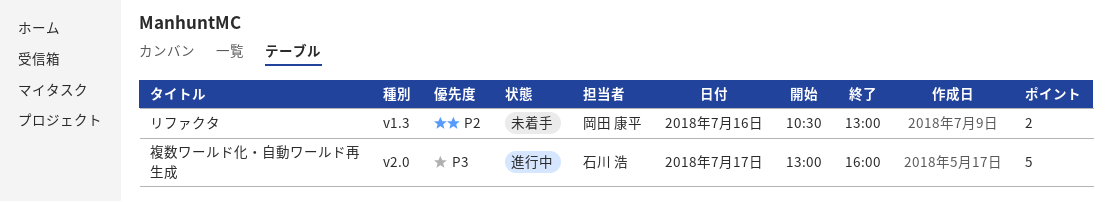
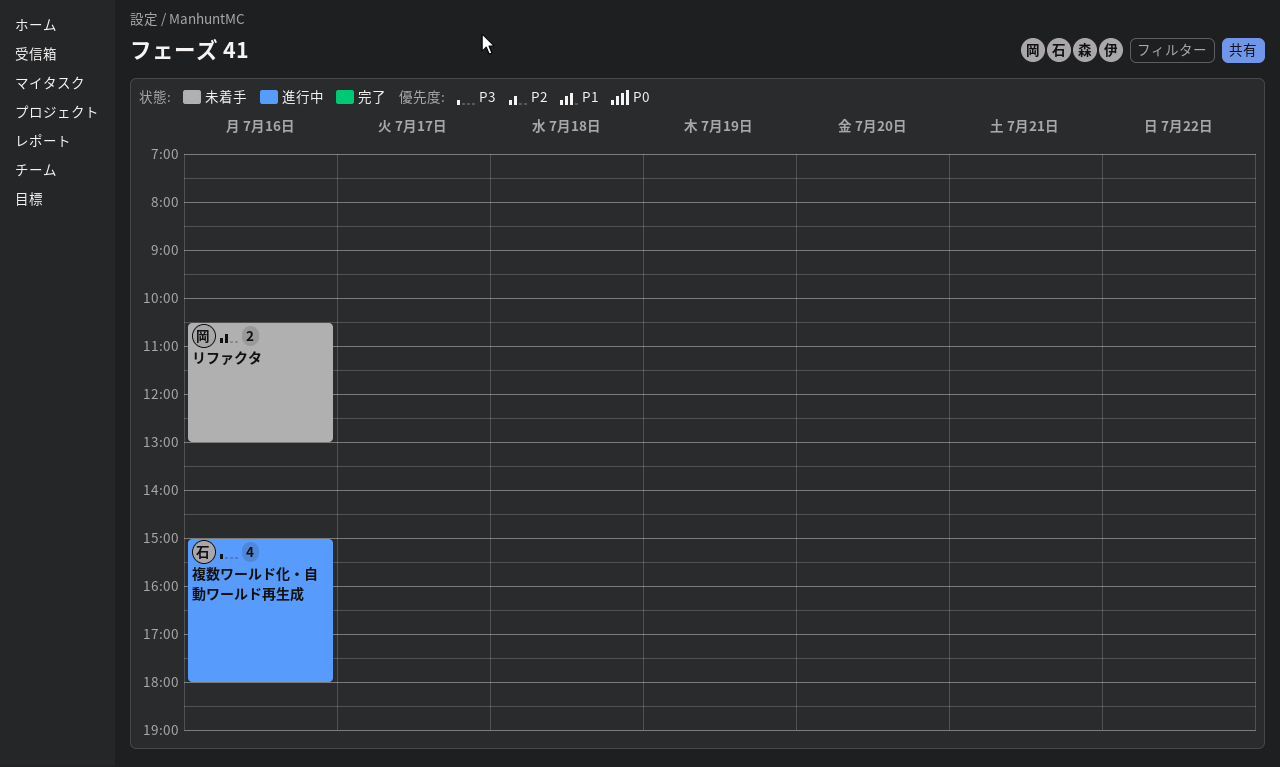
複数ワールド化・自動ワールド再生成, estimate: 5 -> 4
複数ワールド化・自動ワールド再生成, day: Jul 17 -> Jul 16
複数ワールド化・自動ワールド再生成, begins: 13:00 -> 15:00
複数ワールド化・自動ワールド再生成, ends: 16:00 -> 18:00

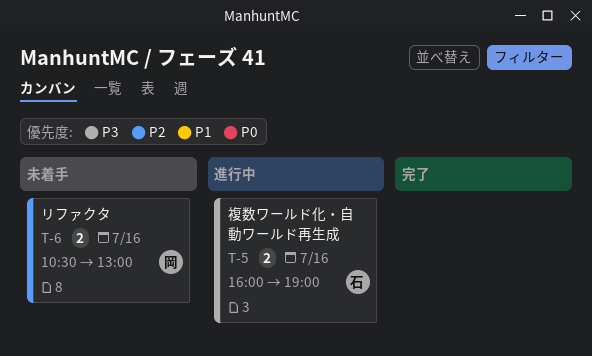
複数ワールド化・自動ワールド再生成, estimate: 4 -> 2
複数ワールド化・自動ワールド再生成, begins: 15:00 -> 16:00
複数ワールド化・自動ワールド再生成, ends: 18:00 -> 19:00

